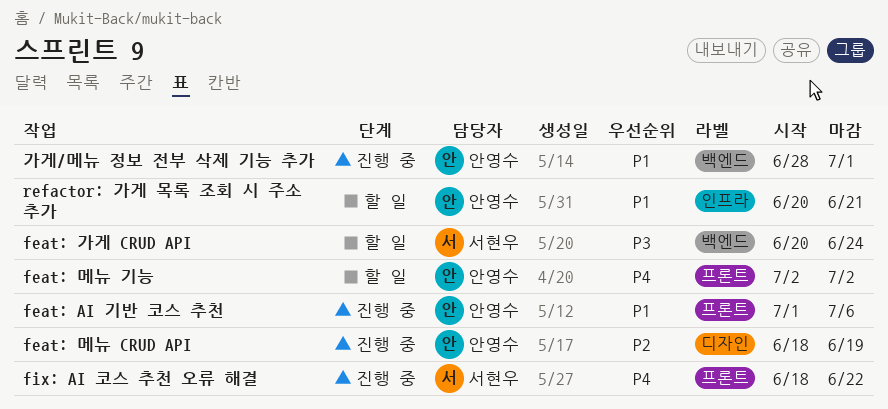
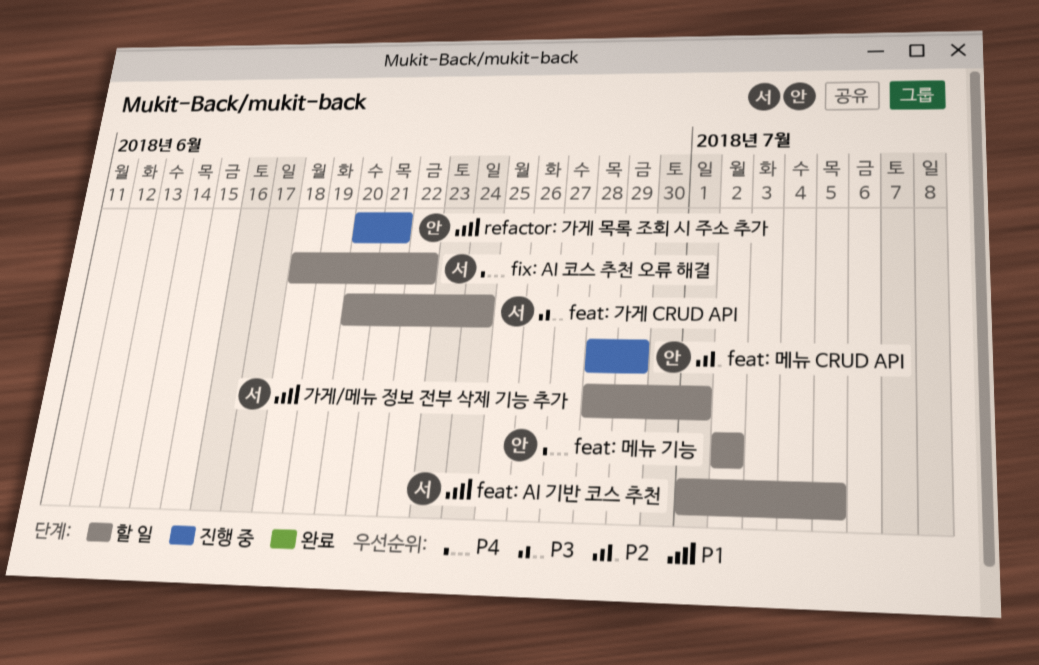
feat: AI 기반 코스 추천, status: 진행 중 -> 할 일
feat: AI 기반 코스 추천, owner: 안영수 -> 서현우
feat: AI 기반 코스 추천, due: Jul 6 -> Jul 5
feat: 메뉴 CRUD API, start: Jun 18 -> Jun 28
feat: 메뉴 CRUD API, due: Jun 19 -> Jun 29
fix: AI 코스 추천 오류 해결, status: 진행 중 -> 할 일
refactor: 가게 목록 조회 시 주소 추가, status: 할 일 -> 진행 중
가게/메뉴 정보 전부 삭제 기능 추가, status: 진행 중 -> 할 일
가게/메뉴 정보 전부 삭제 기능 추가, owner: 안영수 -> 서현우

